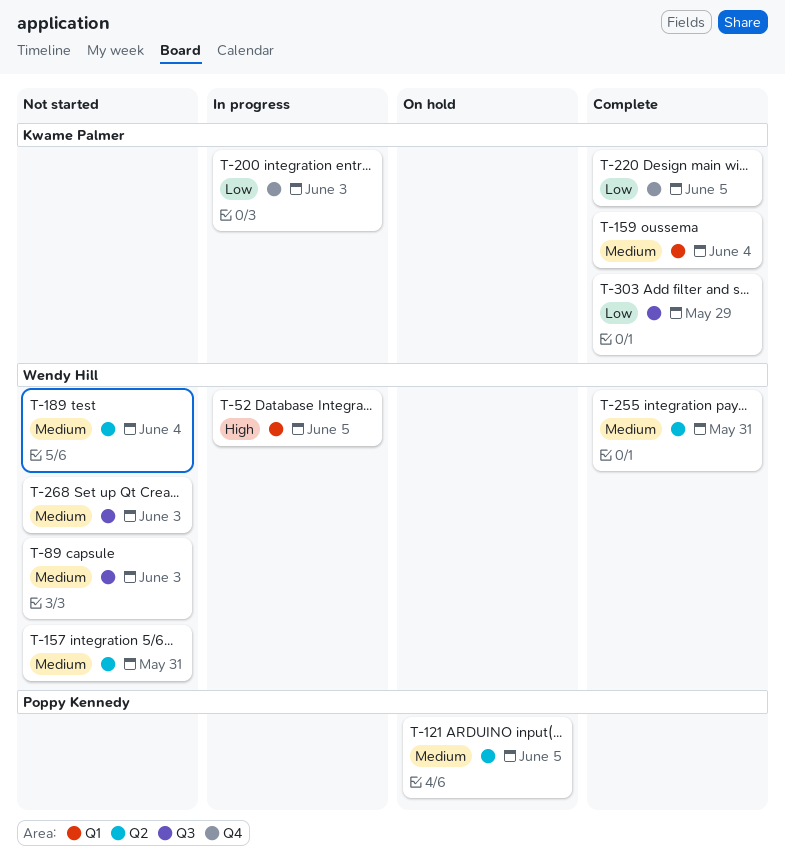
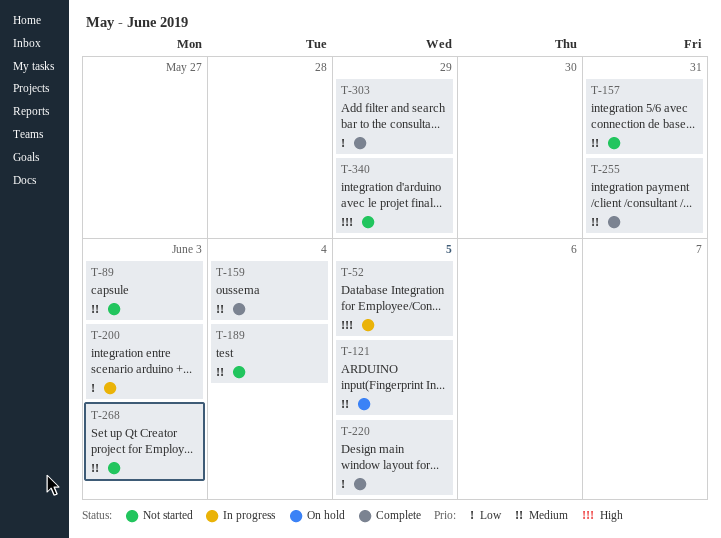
T-340: none -> present

